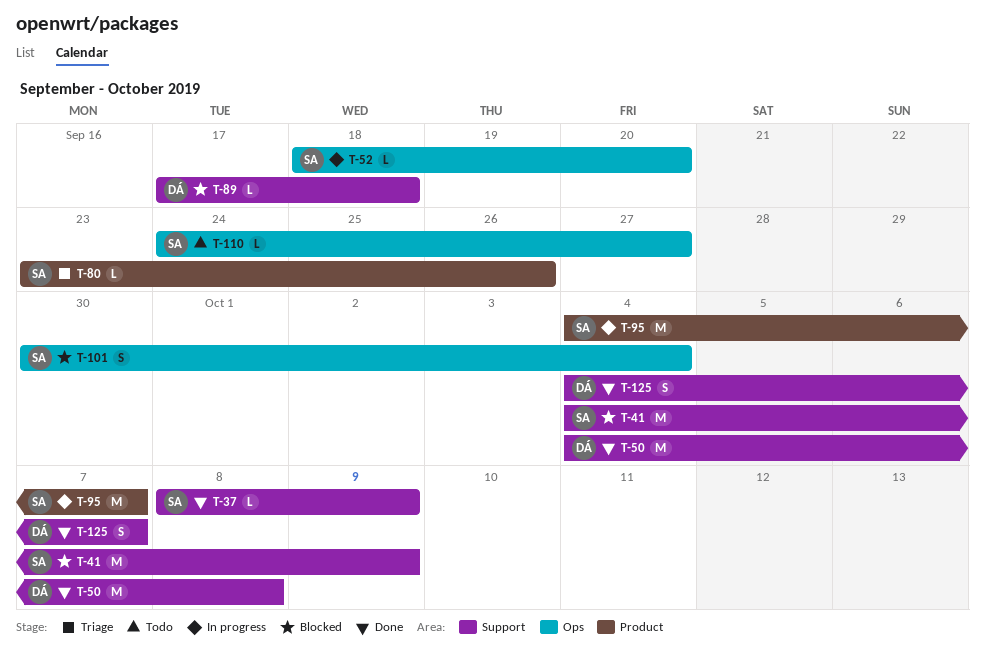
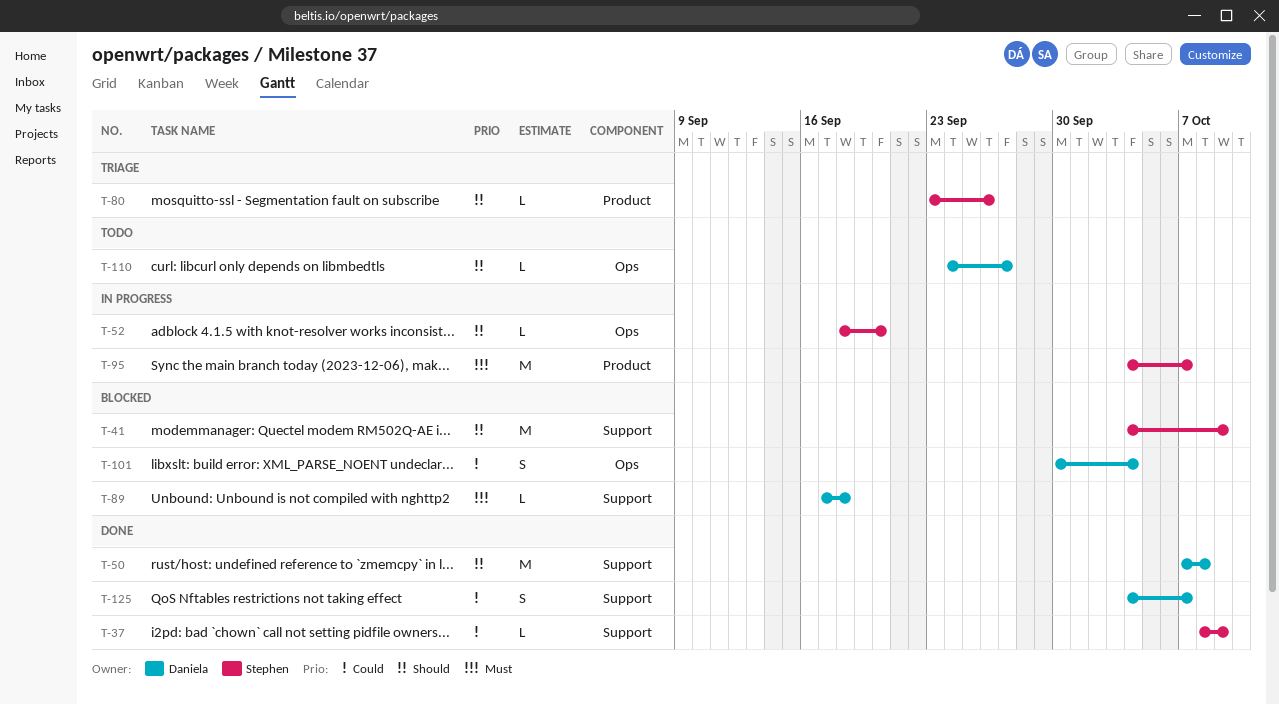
T-50, start: Oct 4 -> Oct 7
T-101, owner: Stephen -> Daniela
T-110, owner: Stephen -> Daniela

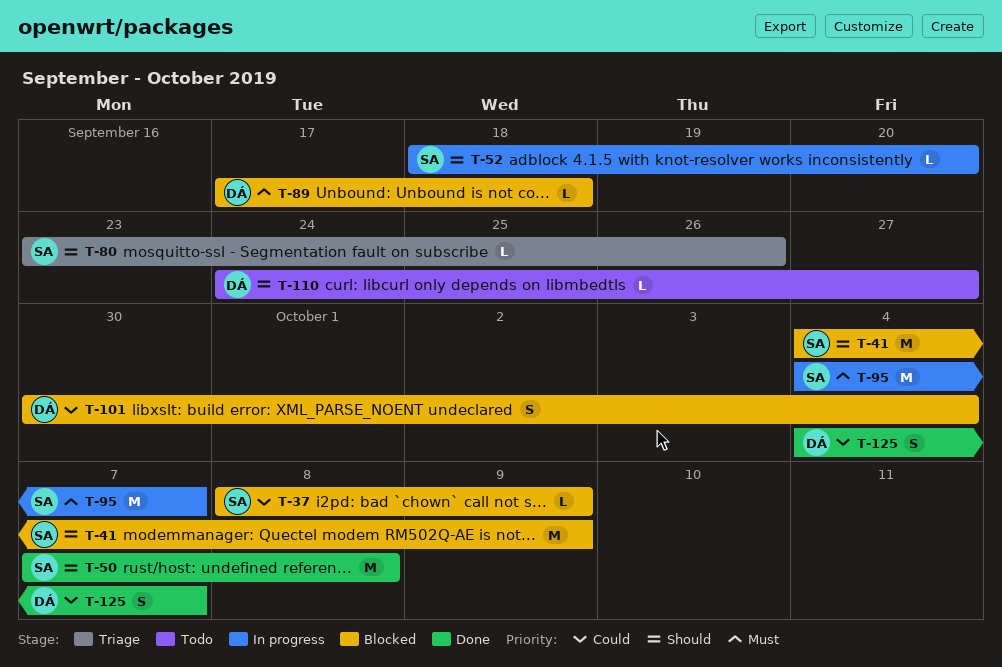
T-37, status: Done -> Blocked
T-50, owner: Daniela -> Stephen

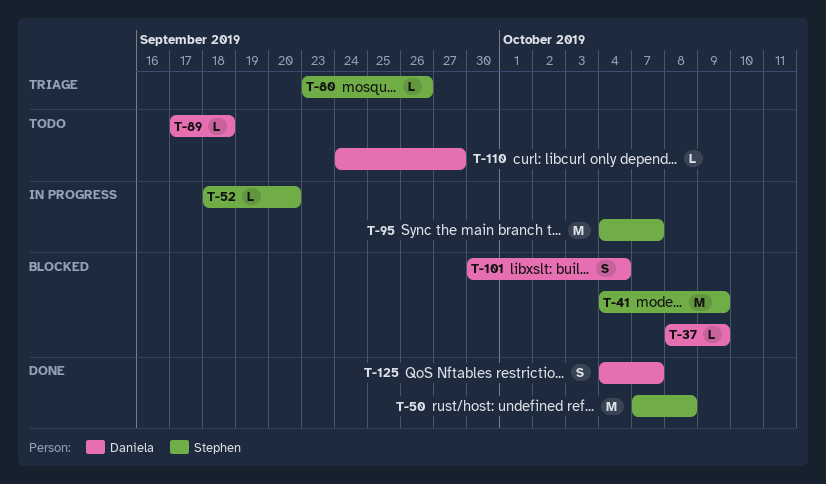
T-37, owner: Stephen -> Daniela
T-89, status: Blocked -> Todo

